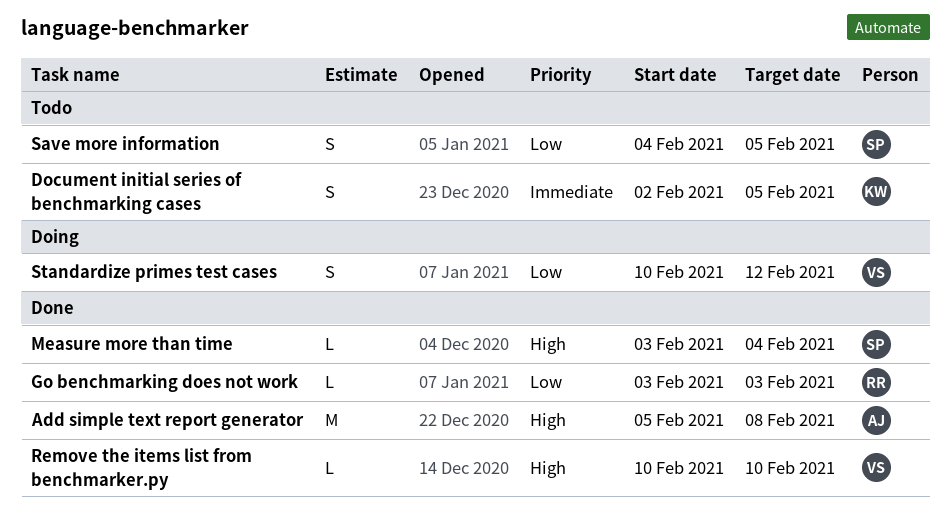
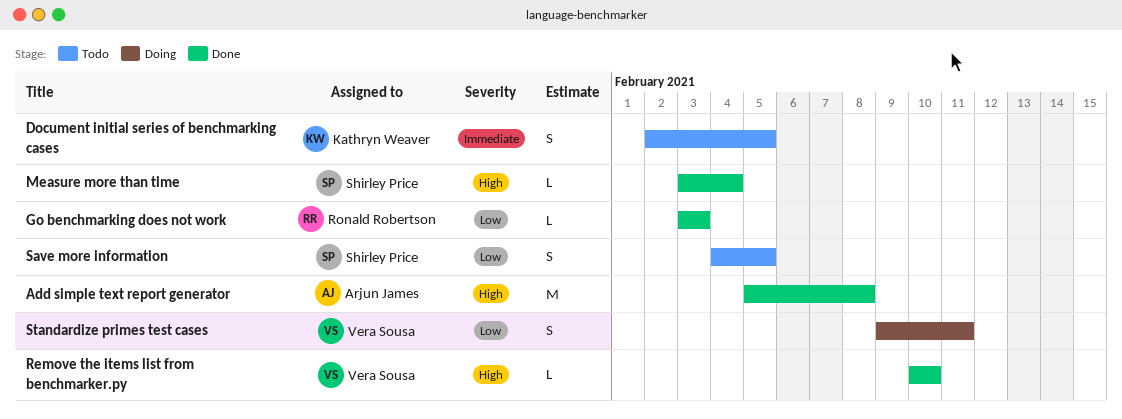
Standardize primes test cases, start: Feb 10 -> Feb 9
Standardize primes test cases, due: Feb 12 -> Feb 11

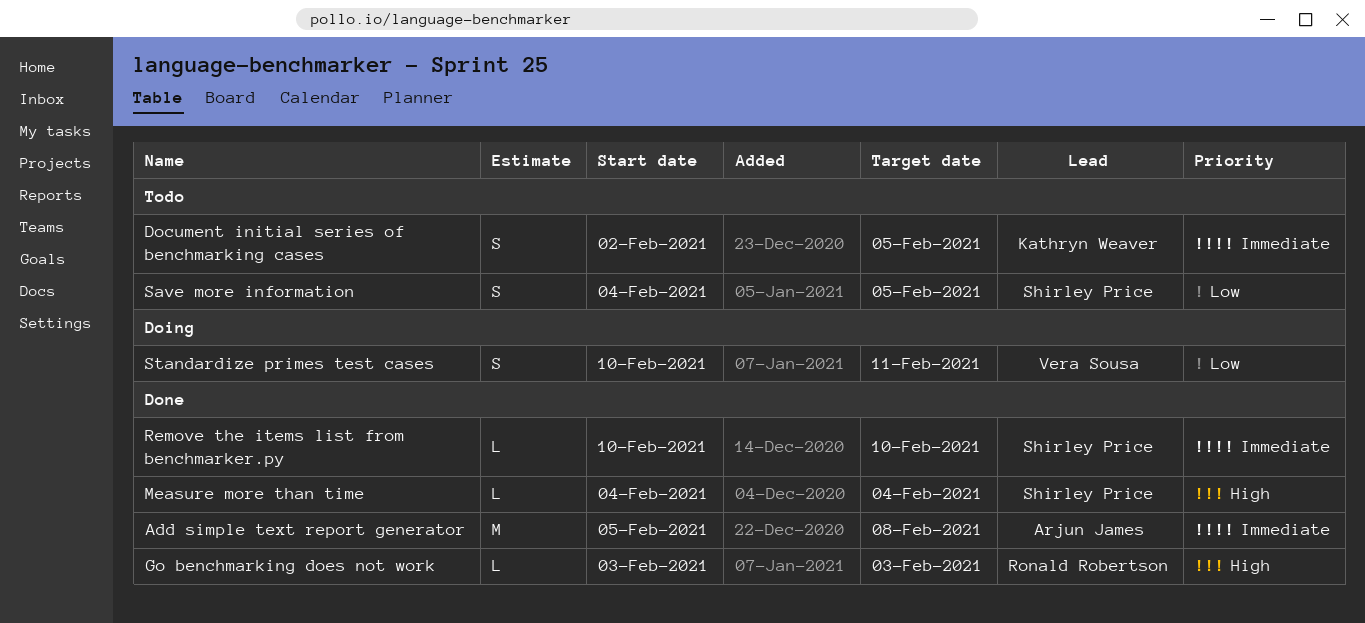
Add simple text report generator, priority: High -> Immediate
Go benchmarking does not work, priority: Low -> High
Measure more than time, start: Feb 3 -> Feb 4
Remove the items list from benchmarker.py, owner: Vera Sousa -> Shirley Price
Remove the items list from benchmarker.py, priority: High -> Immediate
Standardize primes test cases, start: Feb 9 -> Feb 10

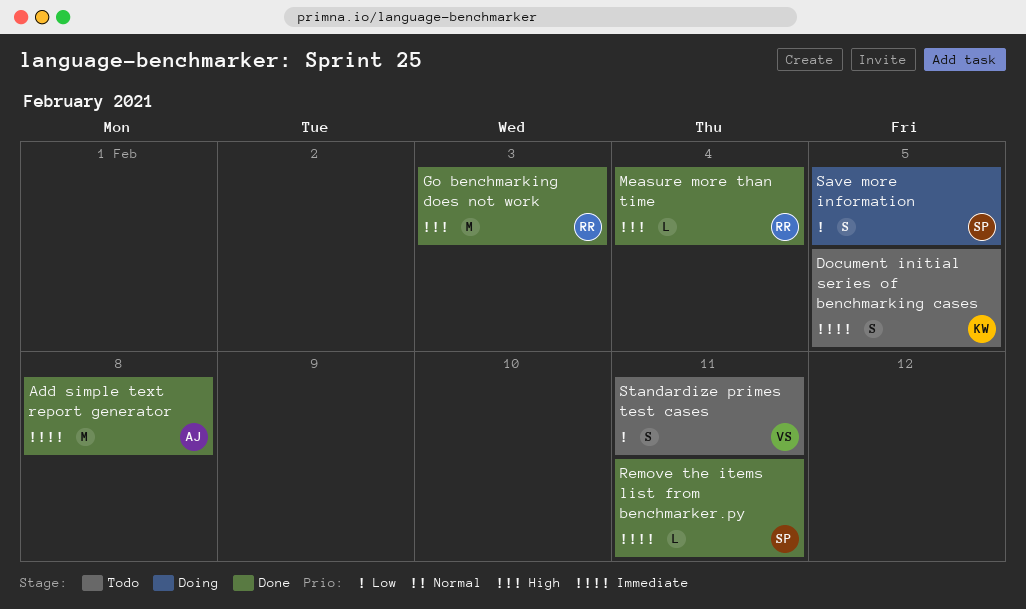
Go benchmarking does not work, estimate: L -> M
Measure more than time, owner: Shirley Price -> Ronald Robertson
Remove the items list from benchmarker.py, due: Feb 10 -> Feb 11
Save more information, status: Todo -> Doing
Standardize primes test cases, status: Doing -> Todo

